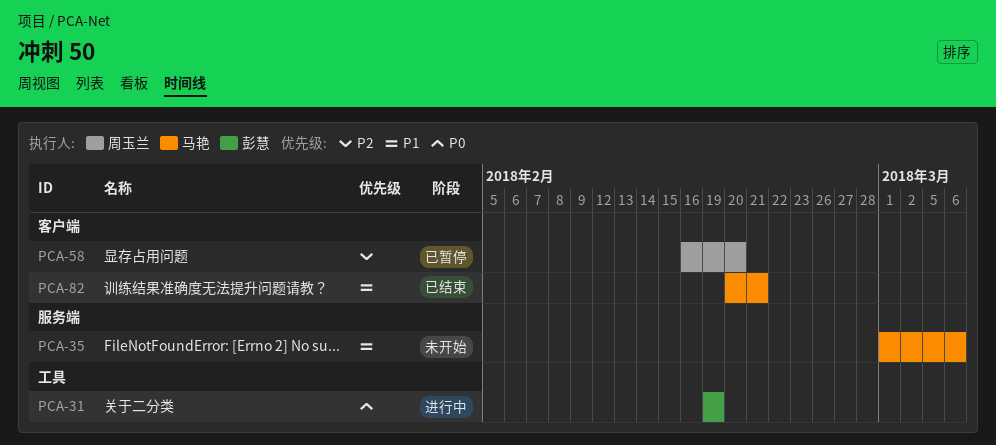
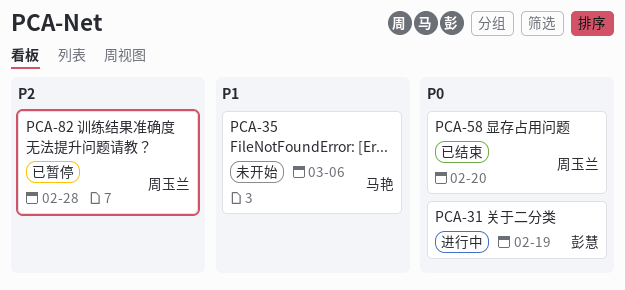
PCA-58, status: 已暂停 -> 已结束
PCA-58, priority: P2 -> P0
PCA-82, status: 已结束 -> 已暂停
PCA-82, owner: 马艳 -> 周玉兰
PCA-82, priority: P1 -> P2
PCA-82, due: Feb 21 -> Feb 28

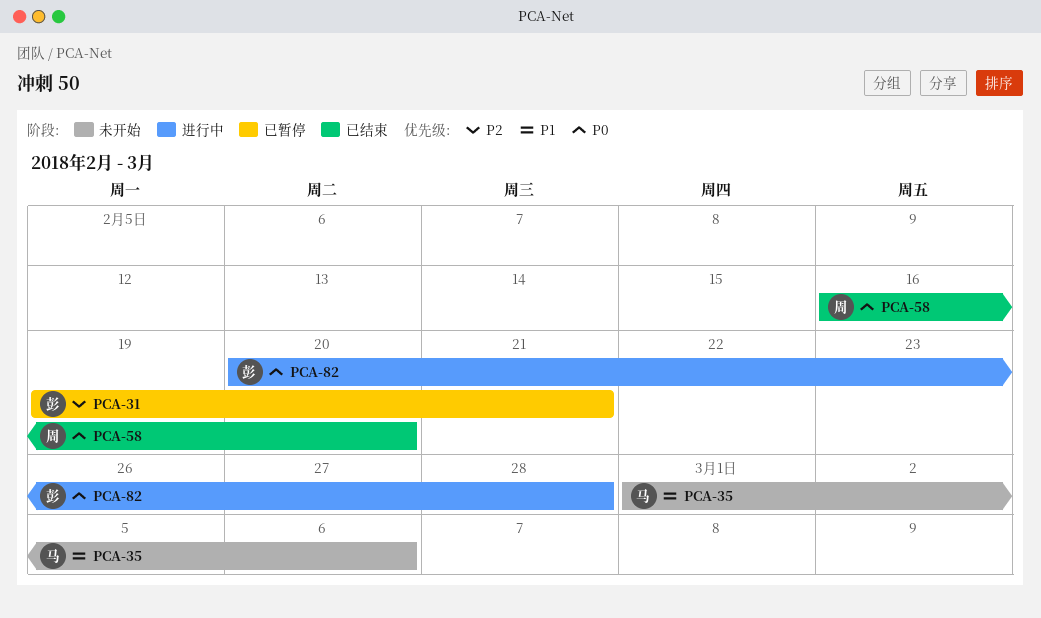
PCA-31, status: 进行中 -> 已暂停
PCA-31, priority: P0 -> P2
PCA-31, due: Feb 19 -> Feb 21
PCA-82, status: 已暂停 -> 进行中
PCA-82, owner: 周玉兰 -> 彭慧
PCA-82, priority: P2 -> P0

